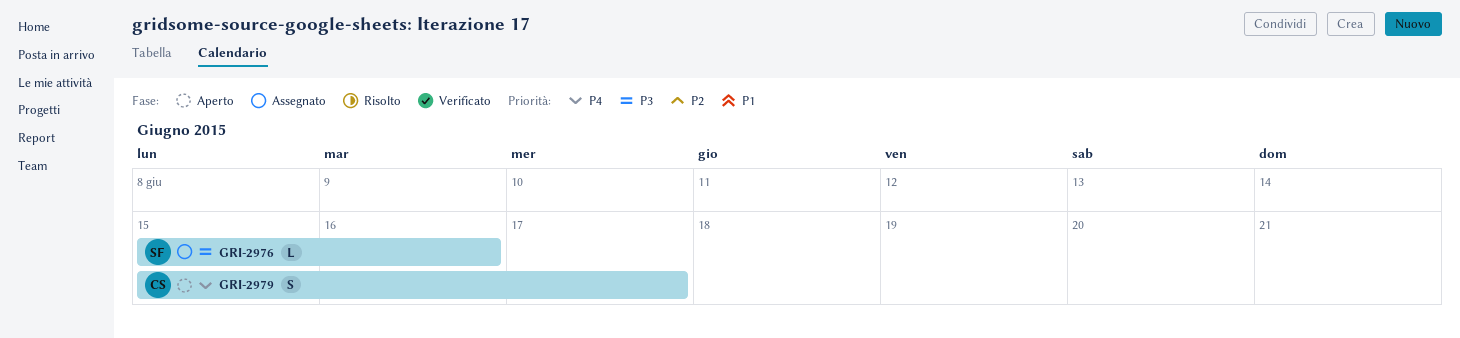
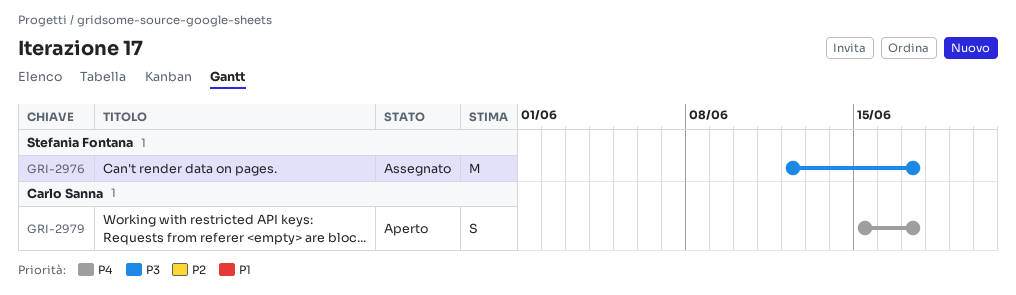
GRI-2976, estimate: L -> M
GRI-2976, start: Jun 15 -> Jun 12
GRI-2976, due: Jun 16 -> Jun 17

